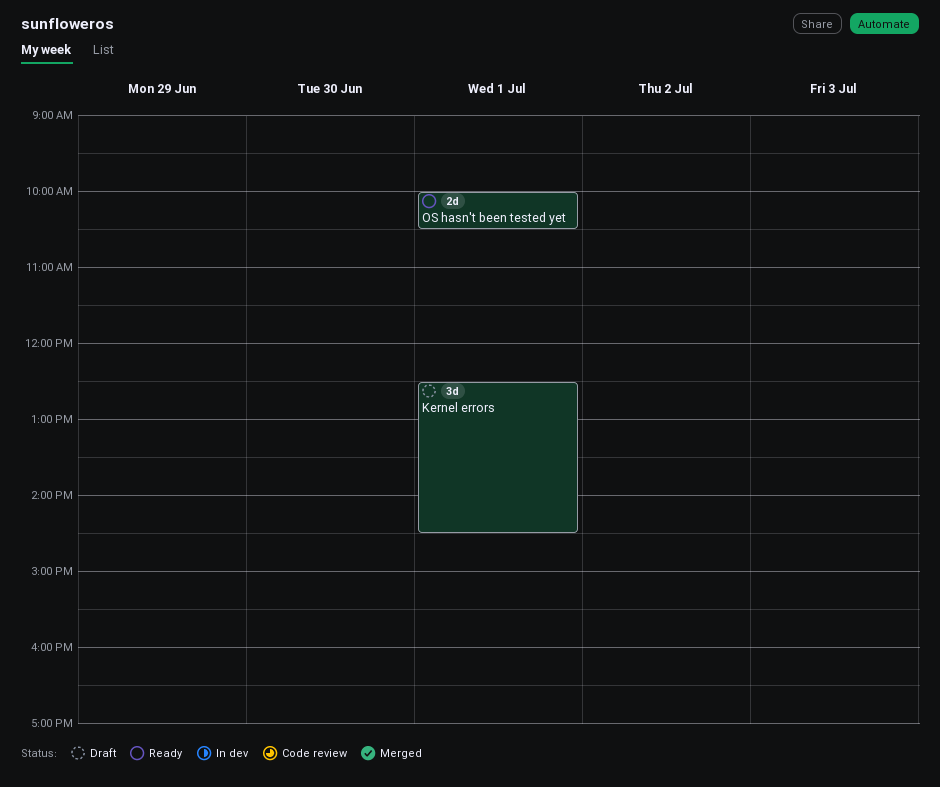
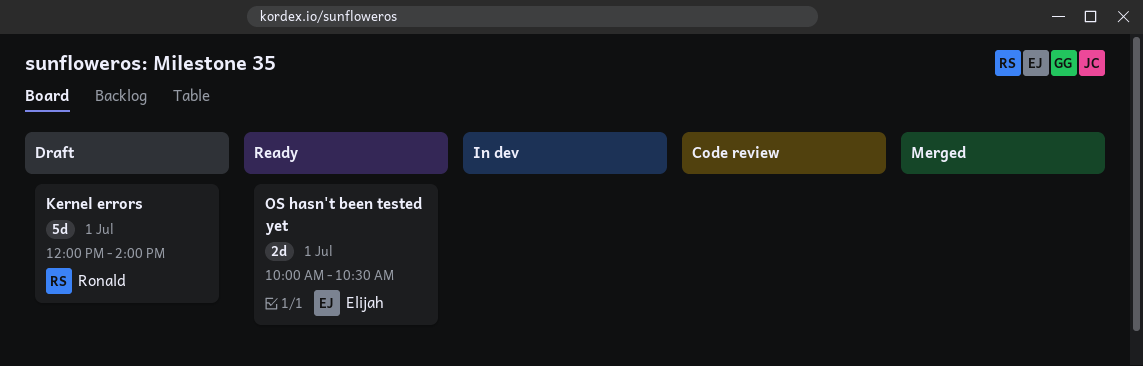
Kernel errors, estimate: 3d -> 5d
Kernel errors, begins: 12:30 -> 12:00
Kernel errors, ends: 14:30 -> 14:00

